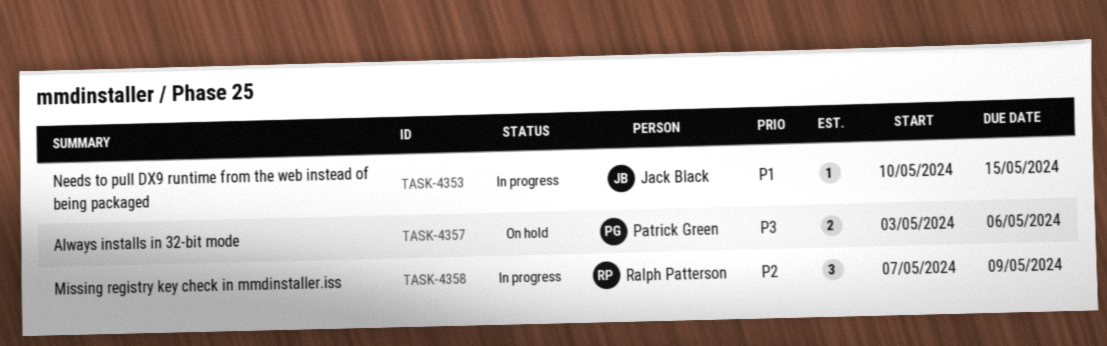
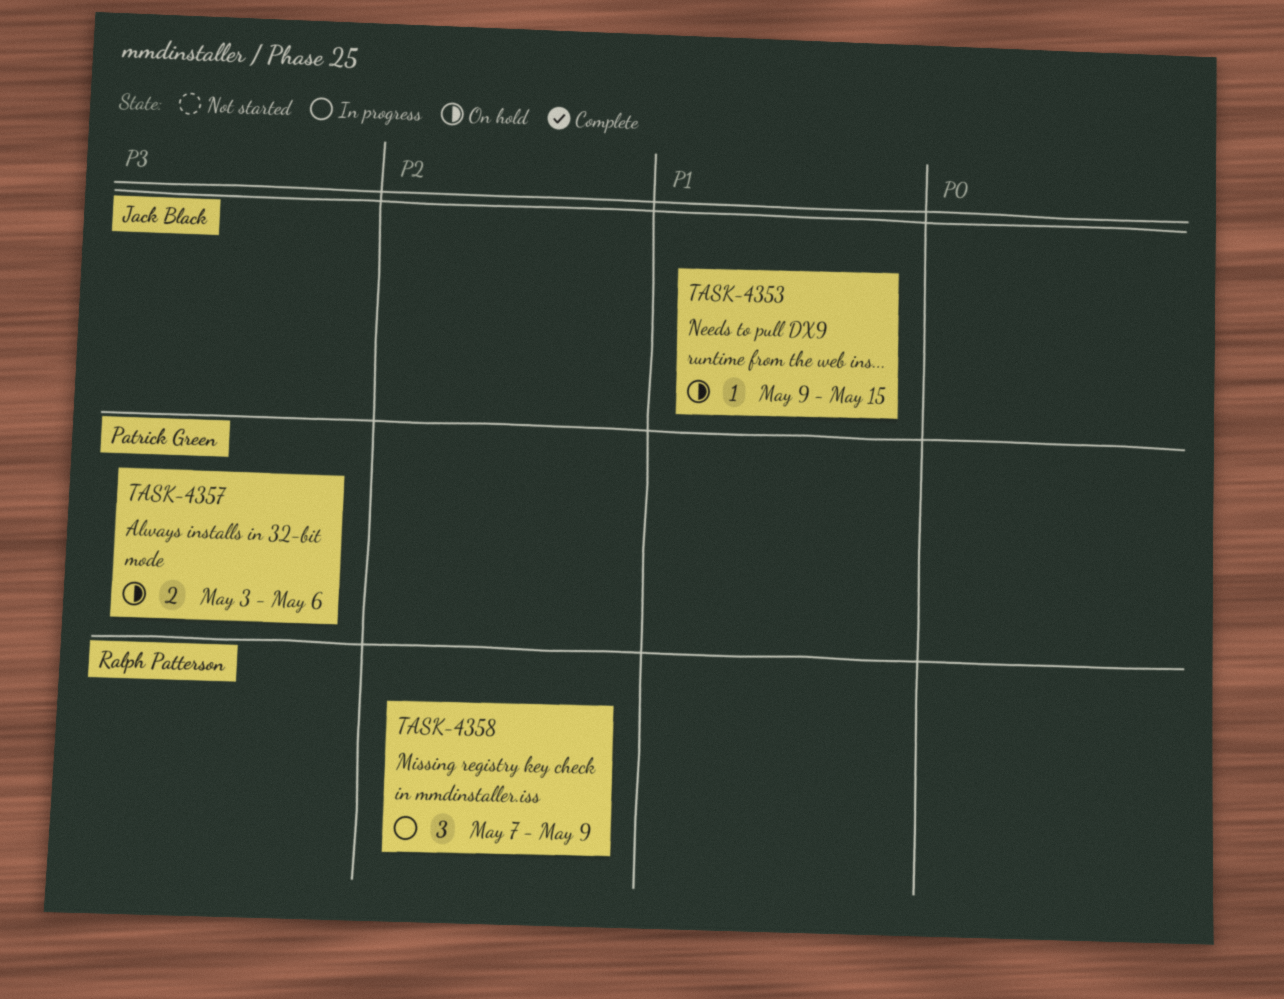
TASK-4353, status: In progress -> On hold
TASK-4353, start: May 10 -> May 9

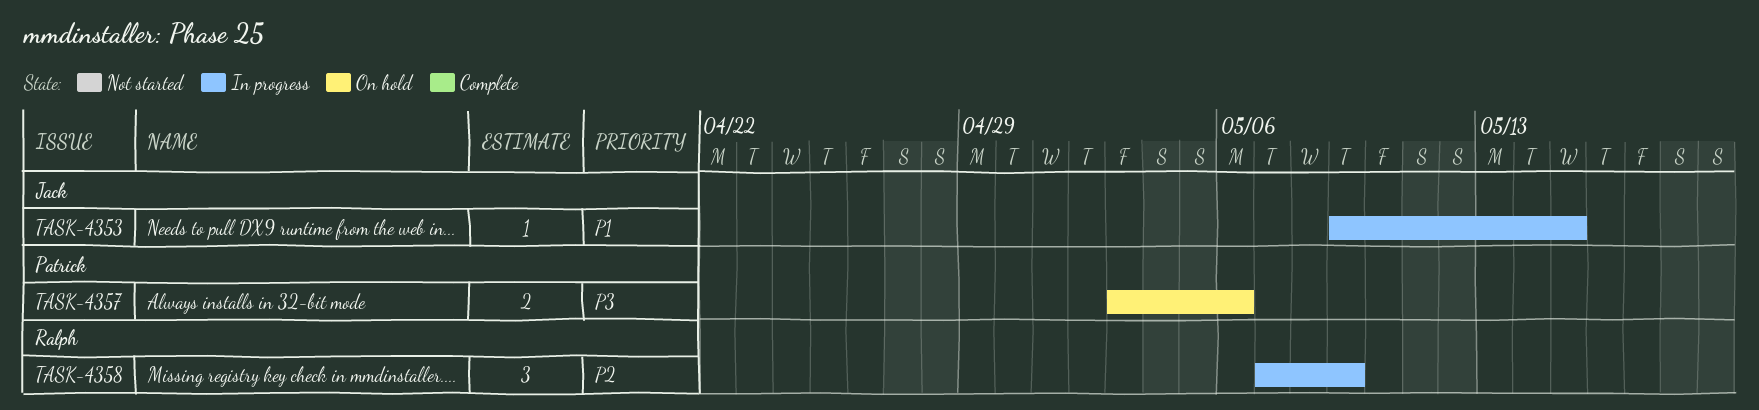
TASK-4353, status: On hold -> In progress

